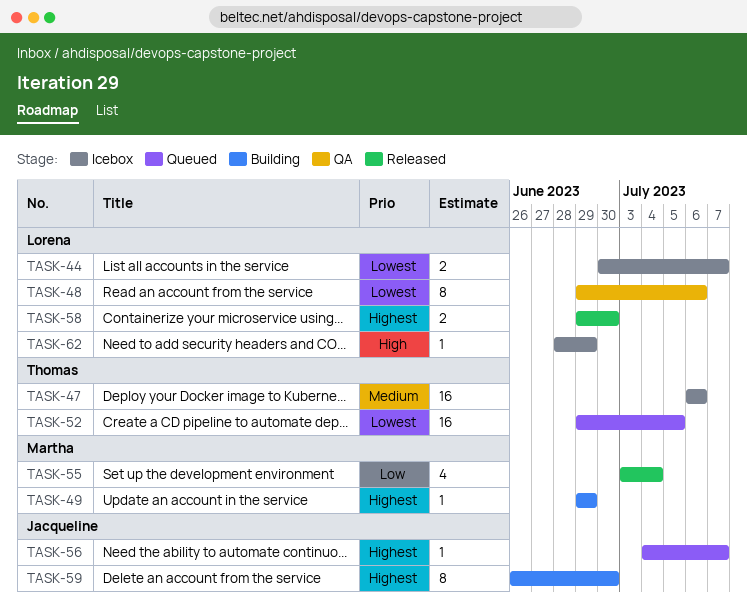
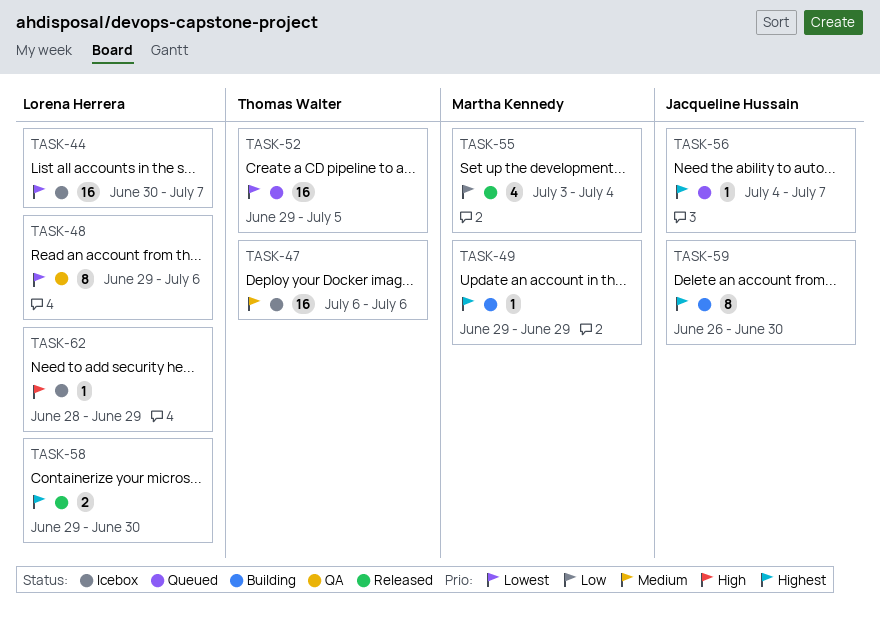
TASK-44, estimate: 2 -> 16

